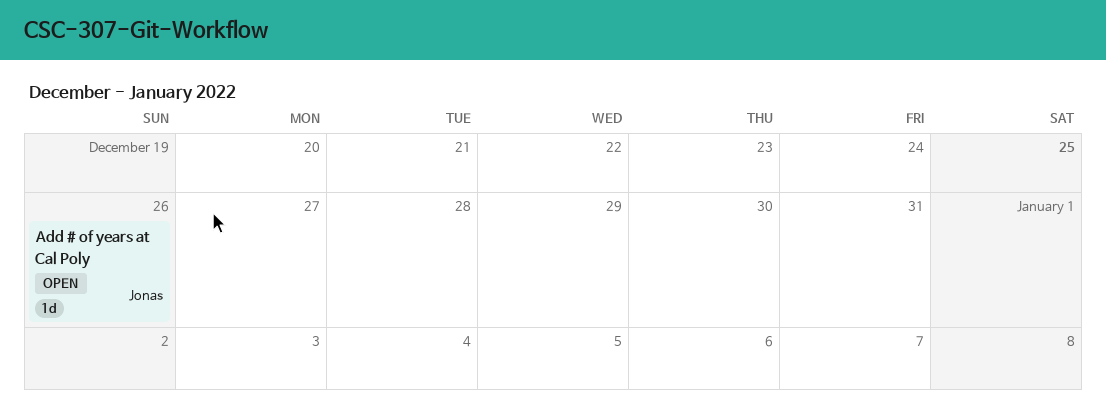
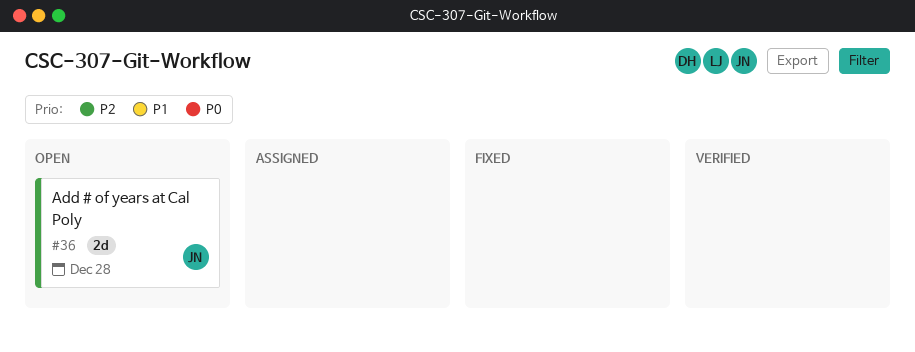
Add # of years at Cal Poly, estimate: 1d -> 2d
Add # of years at Cal Poly, due: Dec 26 -> Dec 28

